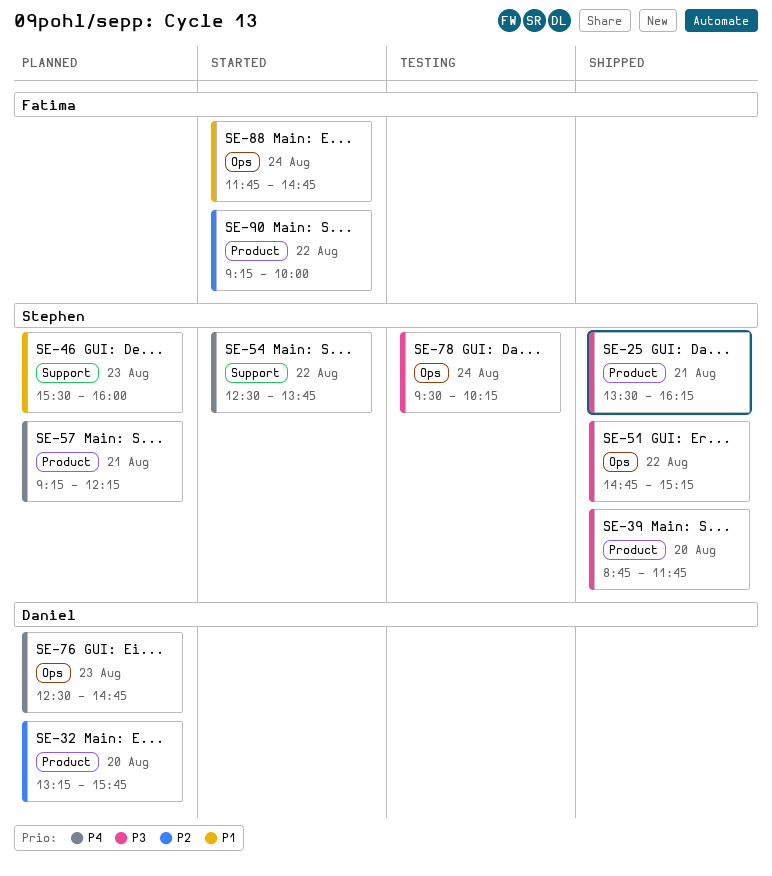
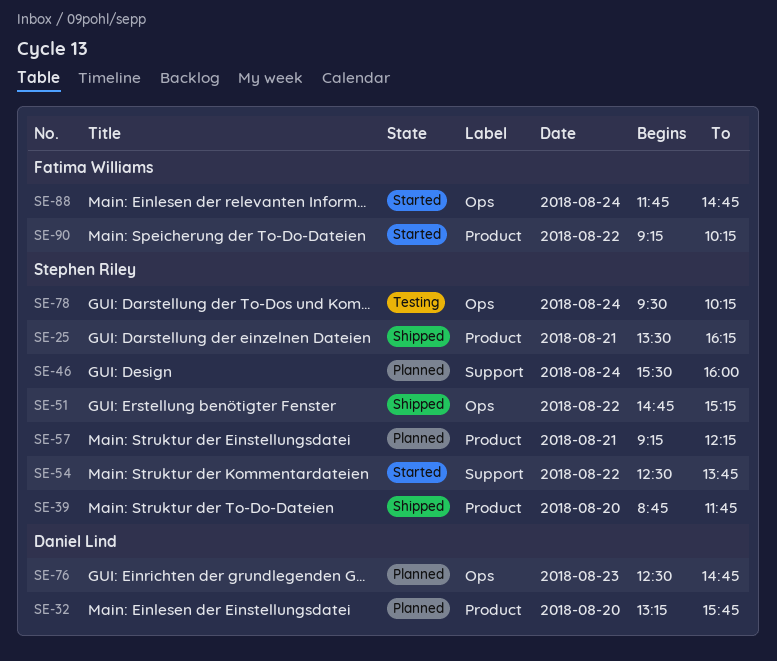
SE-46, day: Aug 23 -> Aug 24
SE-90, ends: 10:00 -> 10:15

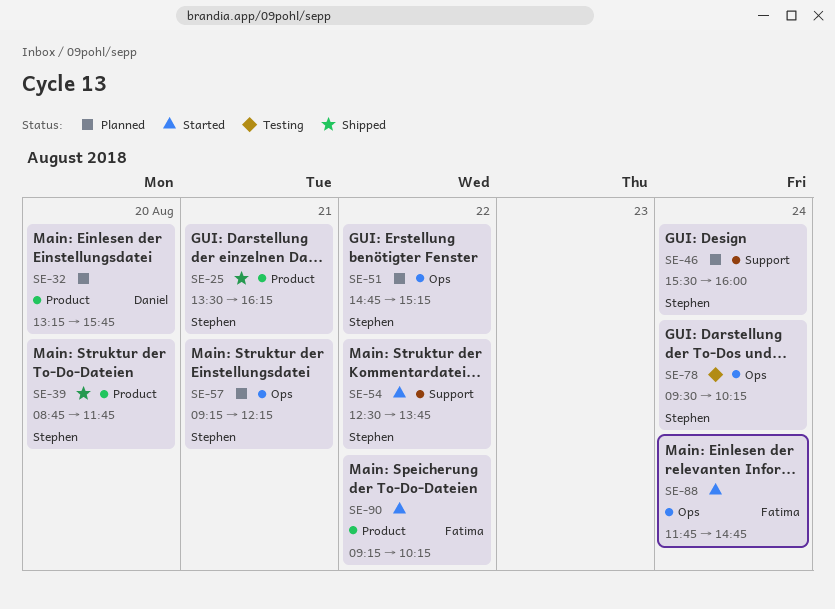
SE-51, status: Shipped -> Planned
SE-57, label: Product -> Ops
SE-76: present -> none

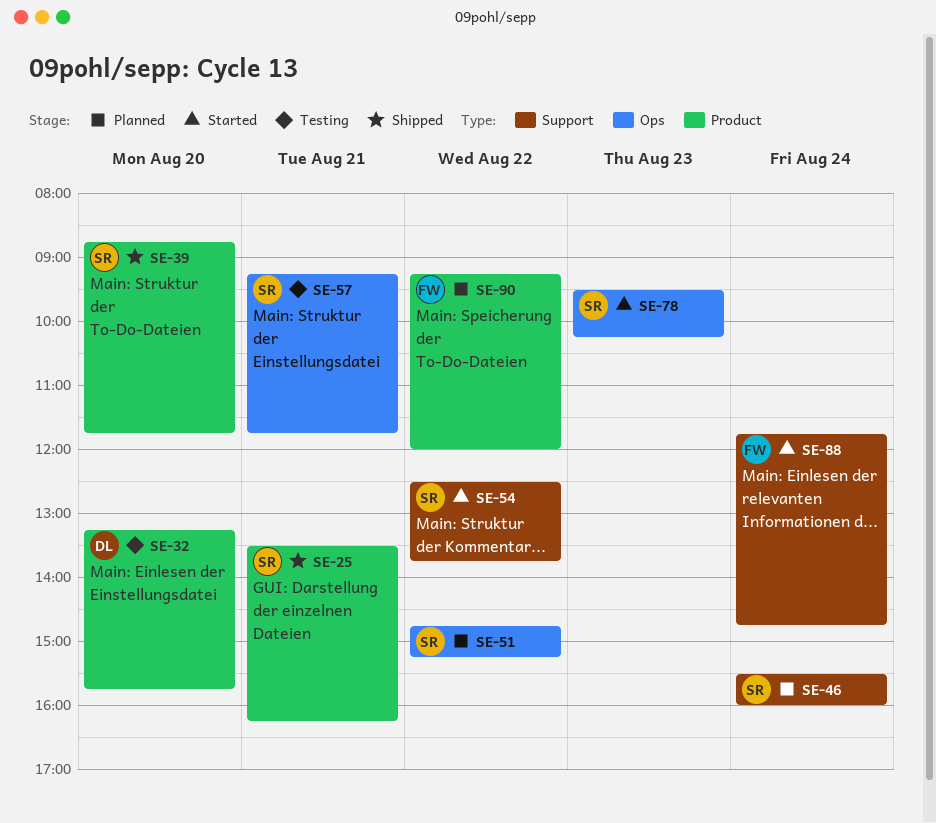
SE-32, status: Planned -> Testing
SE-57, status: Planned -> Testing
SE-57, ends: 12:15 -> 11:45
SE-78, status: Testing -> Started
SE-78, day: Aug 24 -> Aug 23
SE-88, label: Ops -> Support
SE-90, status: Started -> Planned
SE-90, ends: 10:15 -> 12:00

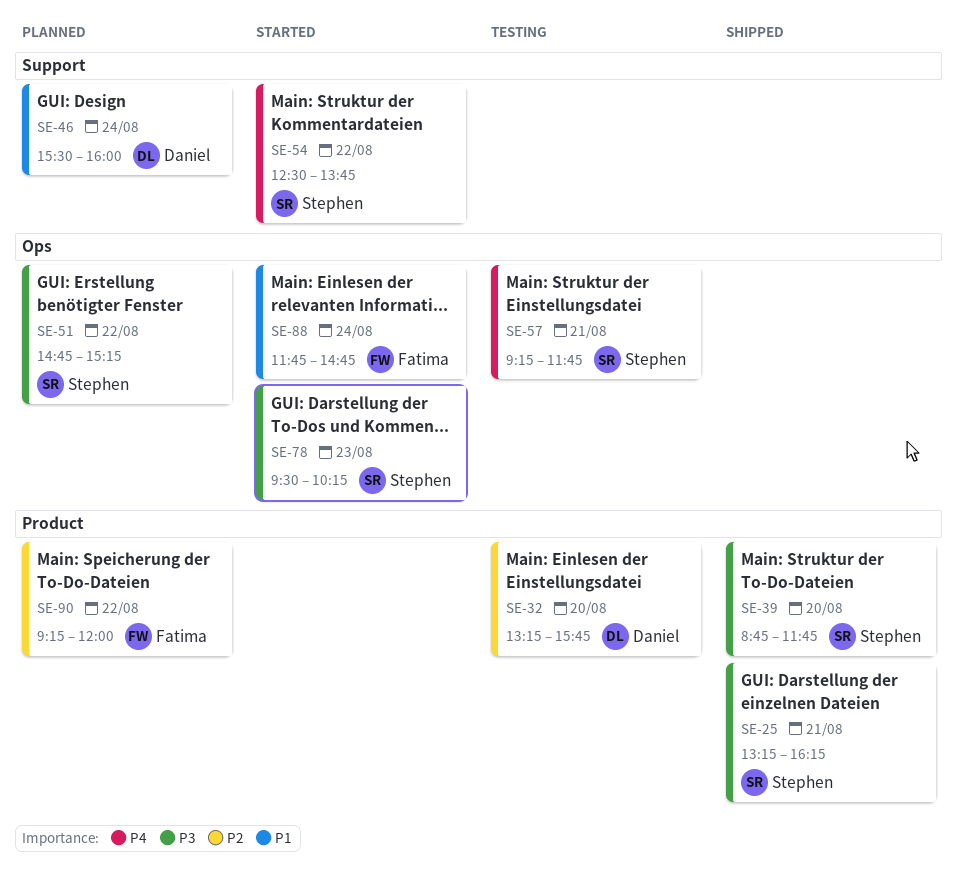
SE-25, begins: 13:30 -> 13:15
SE-46, owner: Stephen -> Daniel
SE-88, label: Support -> Ops

